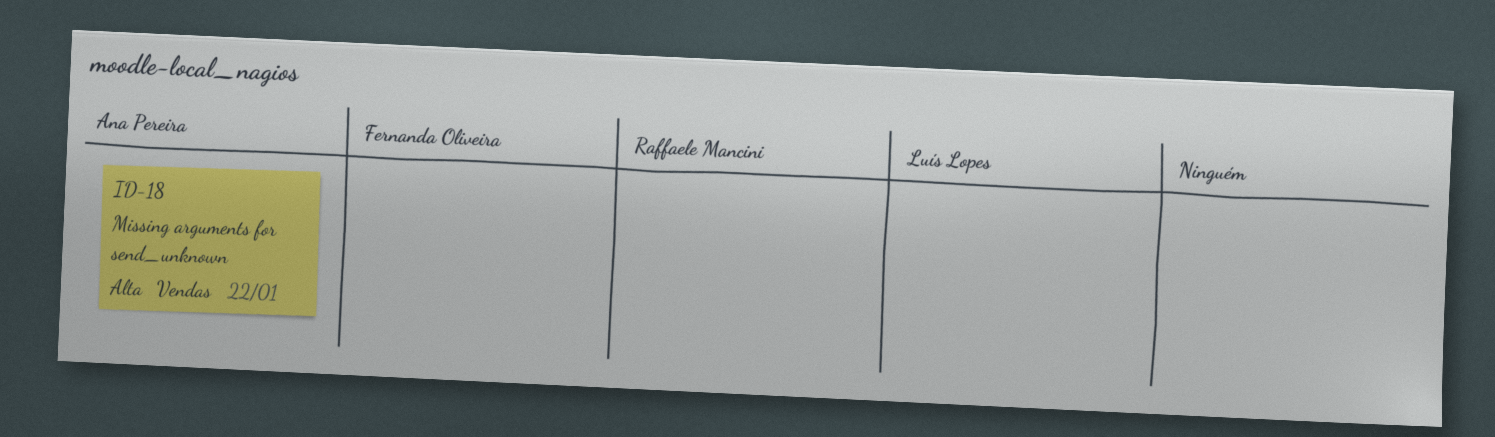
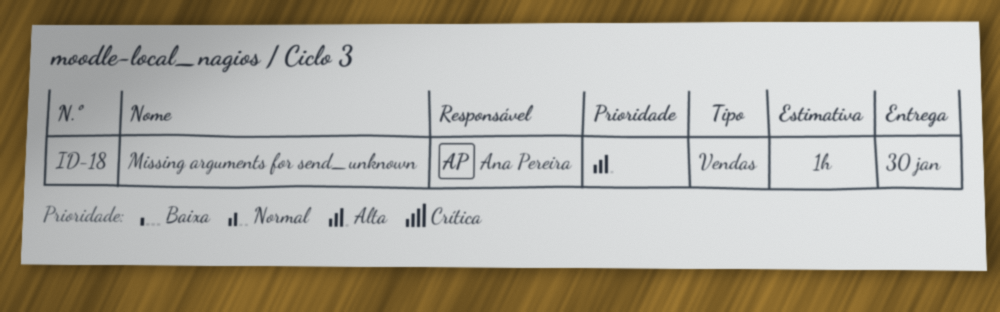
ID-18, due: Jan 22 -> Jan 30

